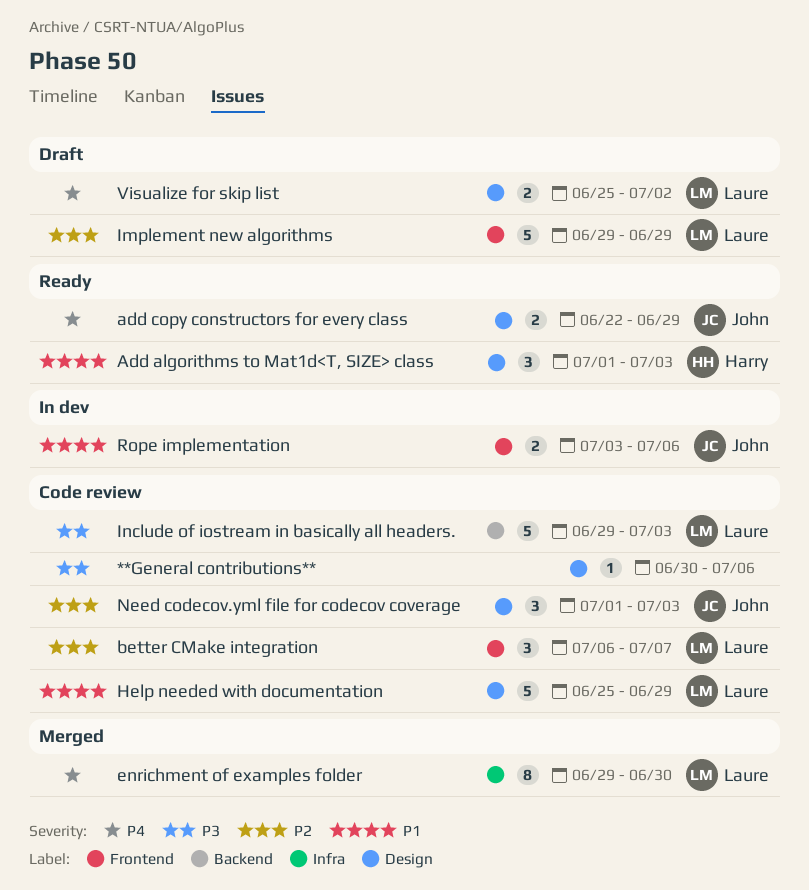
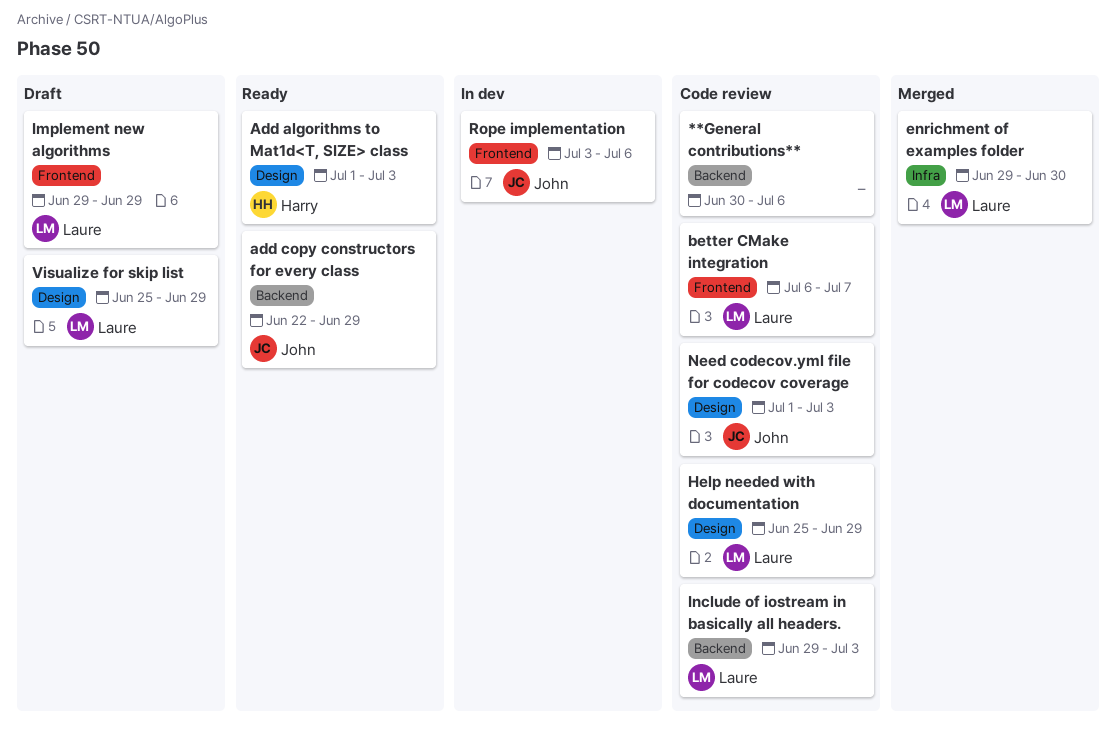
**General contributions**, label: Design -> Backend
add copy constructors for every class, label: Design -> Backend
Visualize for skip list, due: Jul 2 -> Jun 29

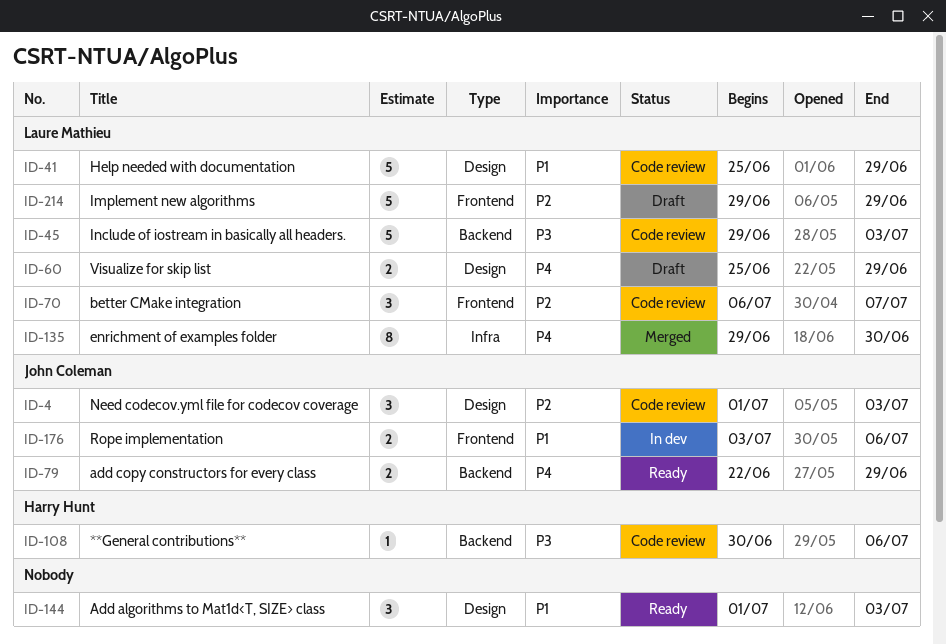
**General contributions**, owner: none -> Harry Hunt
Add algorithms to Mat1d<T, SIZE> class, owner: Harry Hunt -> none

